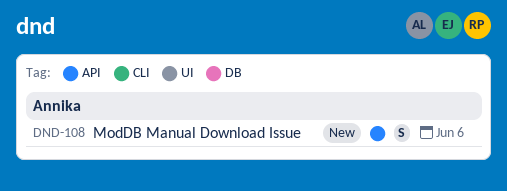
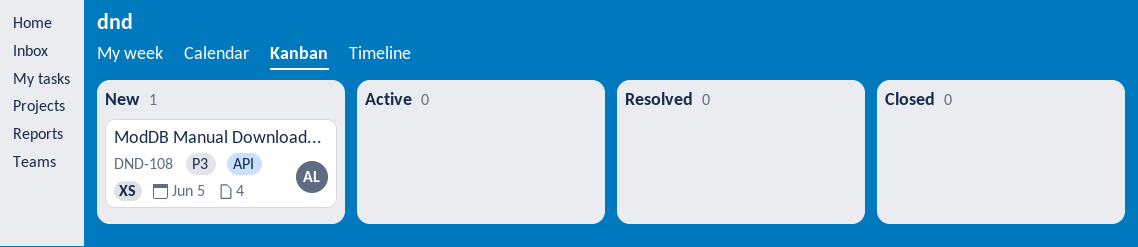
DND-108, estimate: S -> XS
DND-108, due: Jun 6 -> Jun 5

